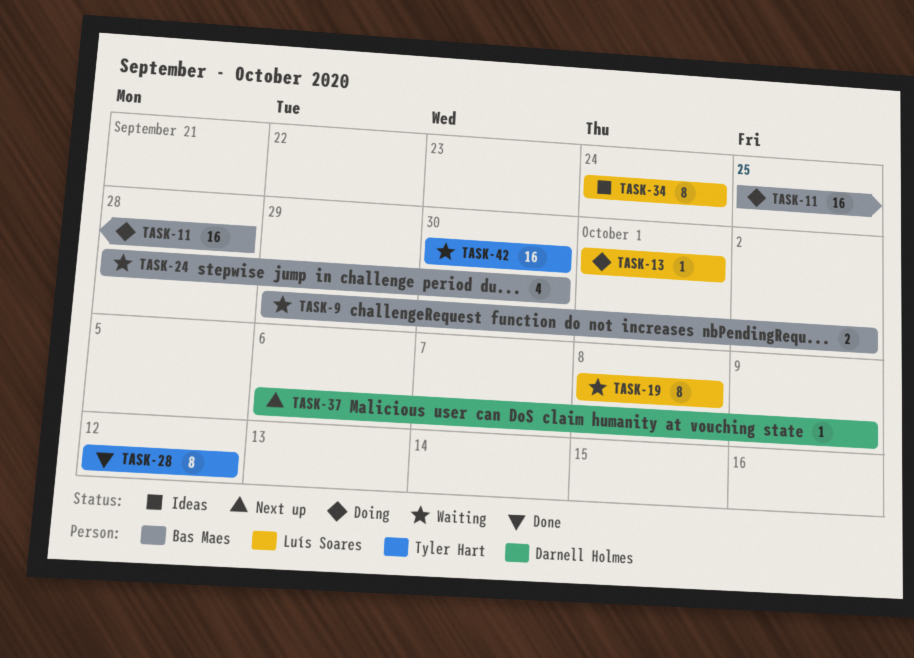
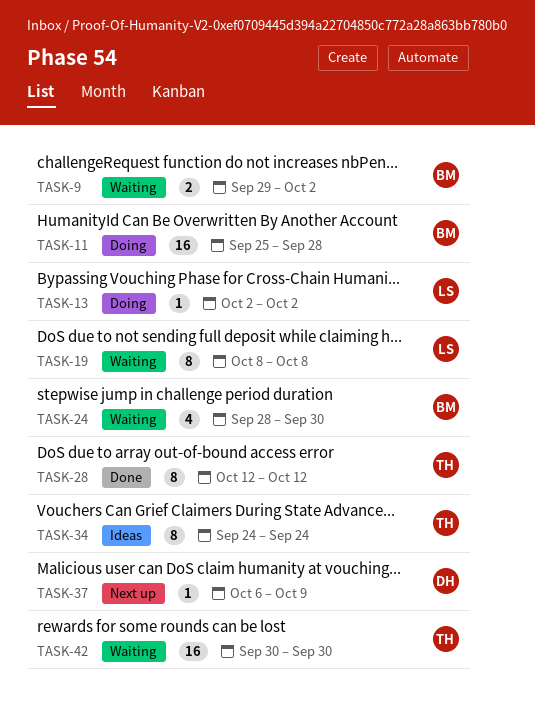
TASK-13, start: Oct 1 -> Oct 2
TASK-13, due: Oct 1 -> Oct 2
TASK-34, owner: Luís Soares -> Tyler Hart

